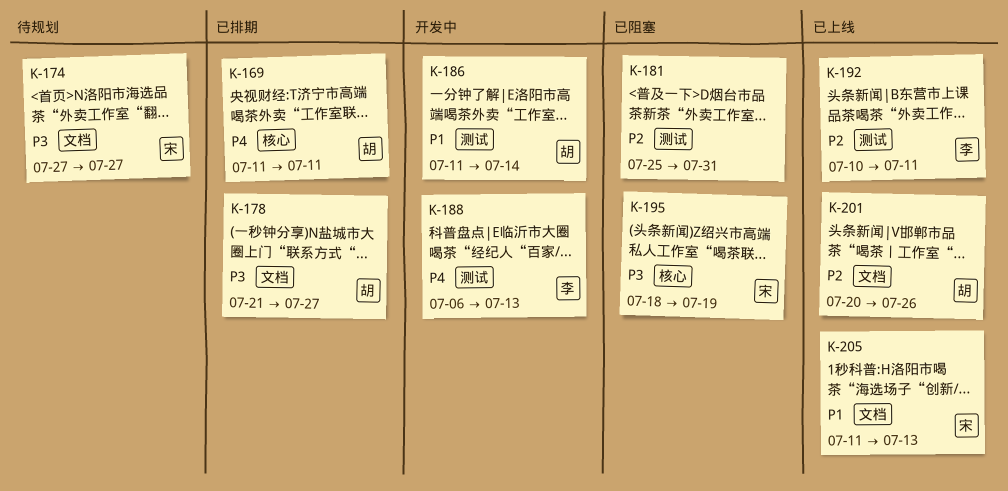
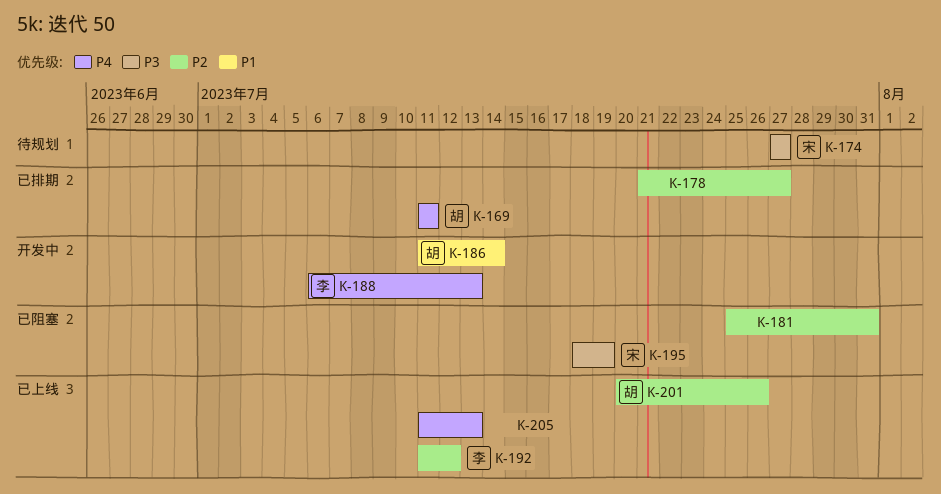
K-178, owner: 胡 -> none
K-178, priority: P3 -> P2
K-192, start: Jul 10 -> Jul 11
K-192, due: Jul 11 -> Jul 12
K-205, owner: 宋 -> none
K-205, priority: P1 -> P4

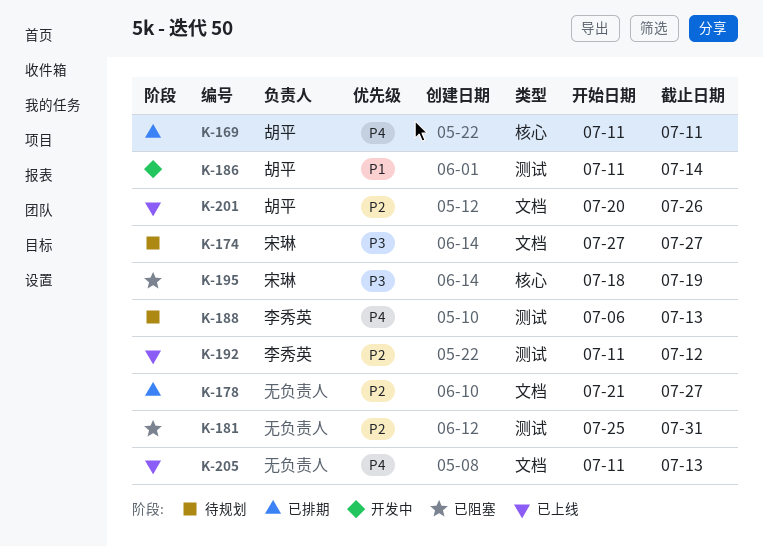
K-188, status: 开发中 -> 待规划

